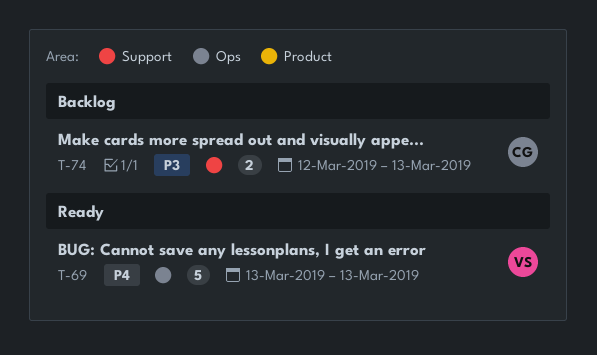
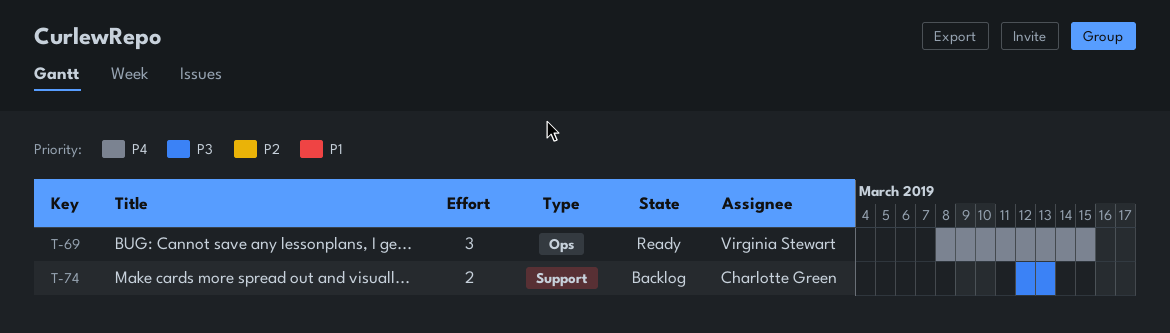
T-69, estimate: 5 -> 3
T-69, start: Mar 13 -> Mar 8
T-69, due: Mar 13 -> Mar 15

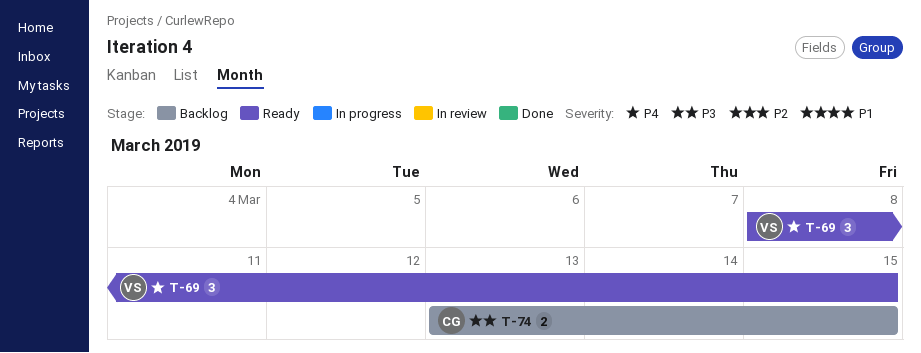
T-74, start: Mar 12 -> Mar 13
T-74, due: Mar 13 -> Mar 15

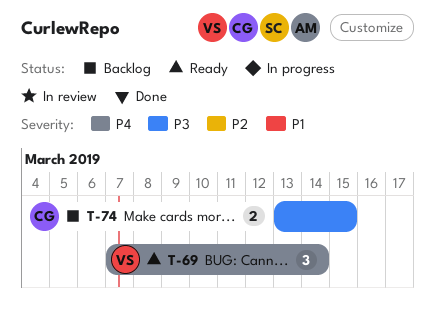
T-69, start: Mar 8 -> Mar 7
T-69, due: Mar 15 -> Mar 14

